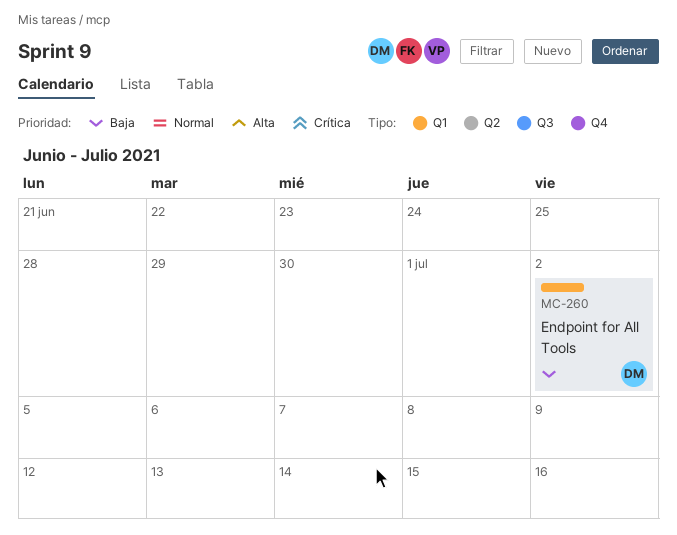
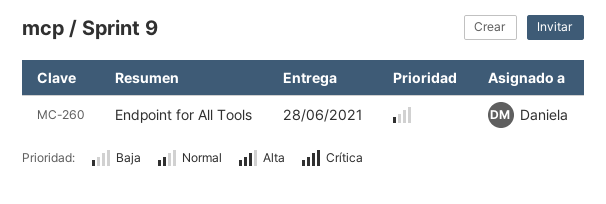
MC-260, due: Jul 2 -> Jun 28

